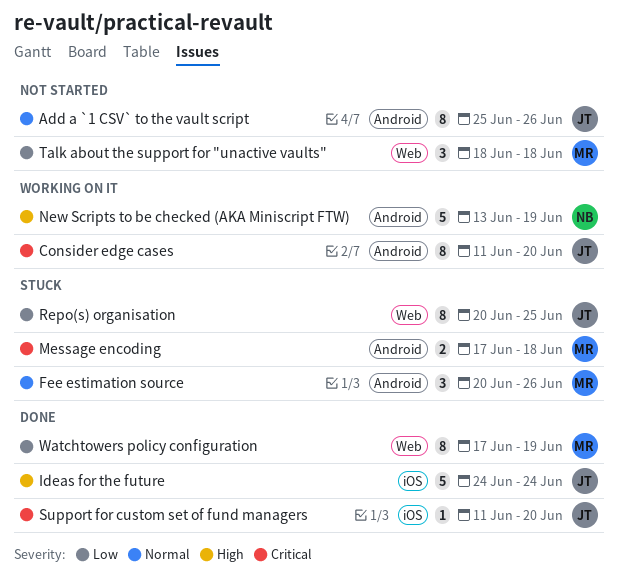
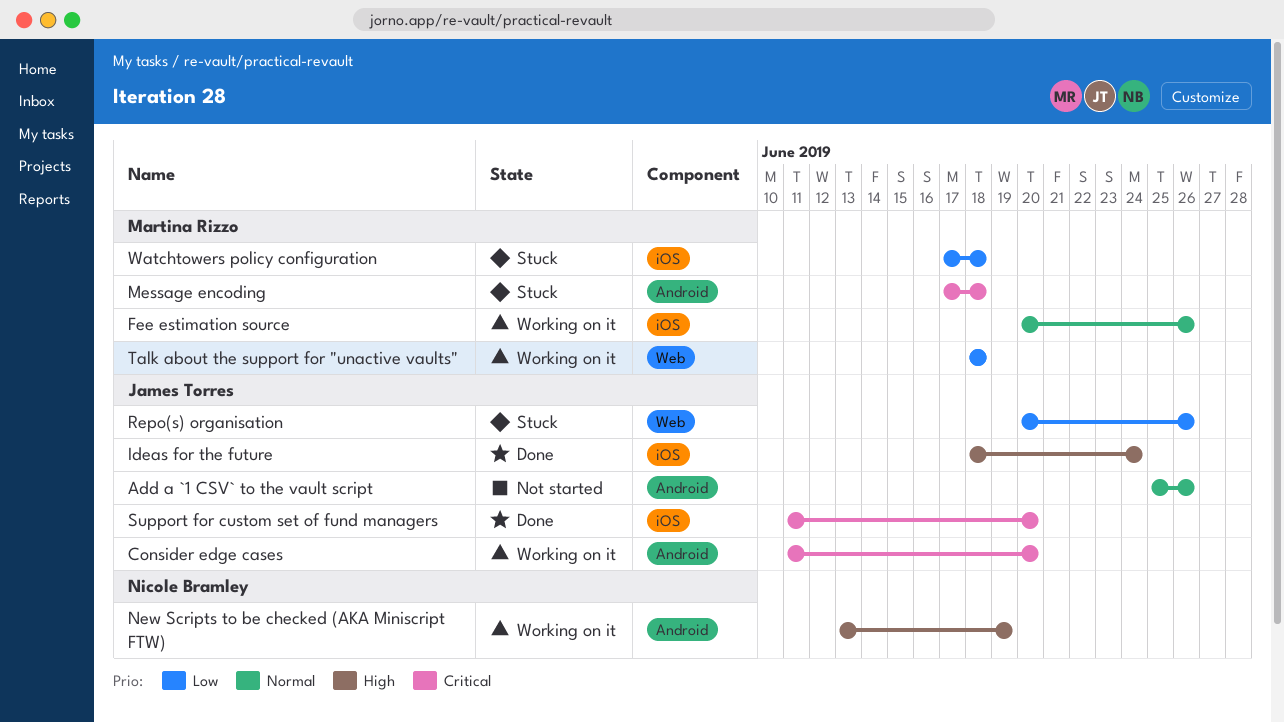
Fee estimation source, status: Stuck -> Working on it
Fee estimation source, label: Android -> iOS
Ideas for the future, start: Jun 24 -> Jun 18
Repo(s) organisation, due: Jun 25 -> Jun 26
Talk about the support for "unactive vaults", status: Not started -> Working on it
Watchtowers policy configuration, status: Done -> Stuck
Watchtowers policy configuration, label: Web -> iOS
Watchtowers policy configuration, due: Jun 19 -> Jun 18

